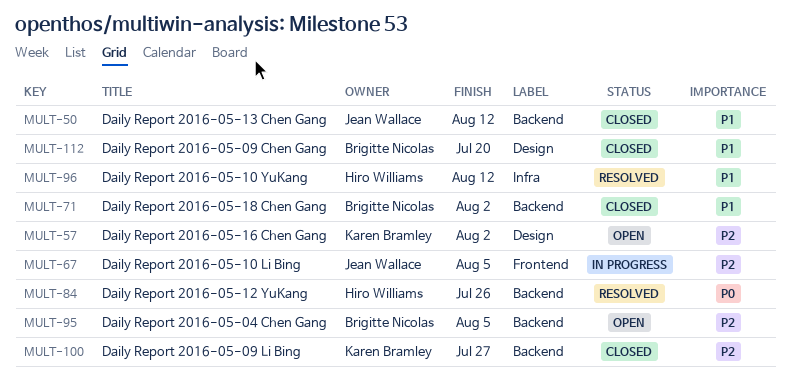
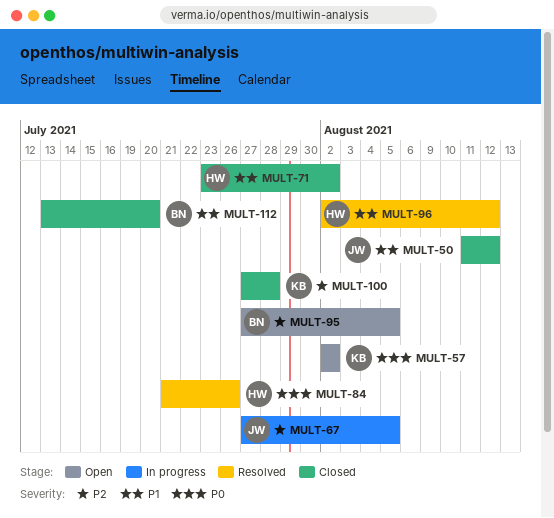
MULT-57, priority: P2 -> P0
MULT-71, owner: Brigitte Nicolas -> Hiro Williams
MULT-100, due: Jul 27 -> Jul 28

